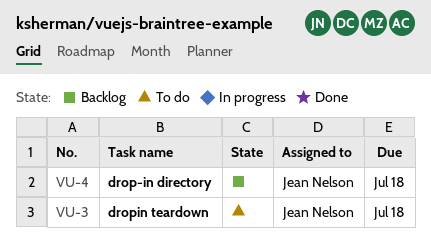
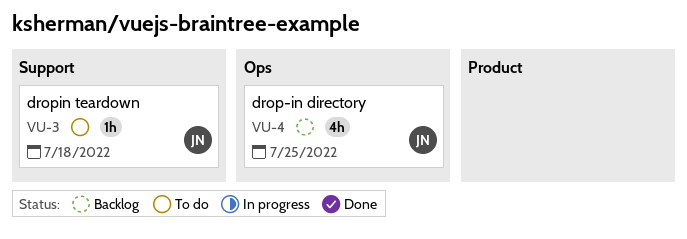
VU-4, due: Jul 18 -> Jul 25

